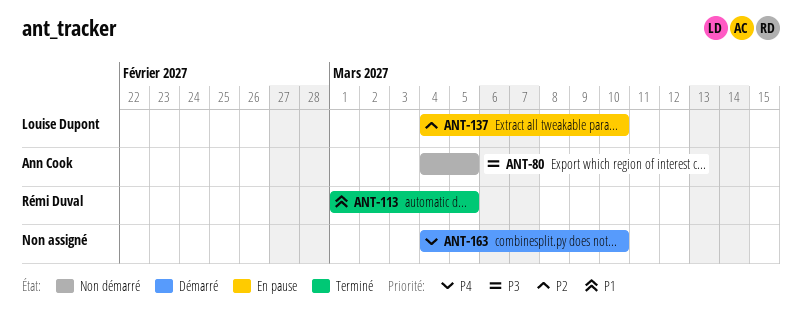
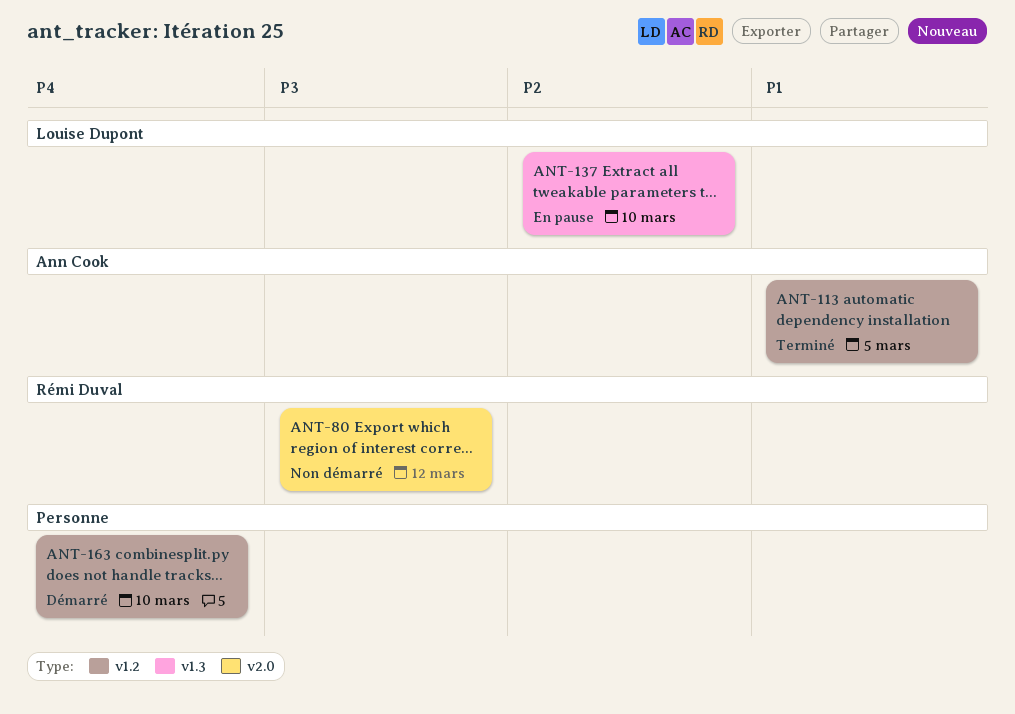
ANT-80, owner: Ann Cook -> Rémi Duval
ANT-80, due: Mar 5 -> Mar 12
ANT-113, owner: Rémi Duval -> Ann Cook

